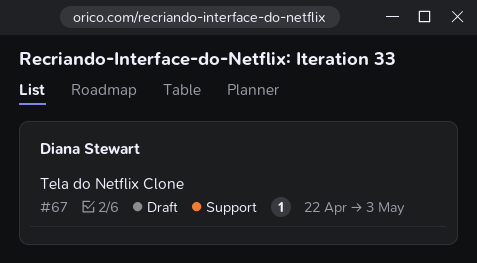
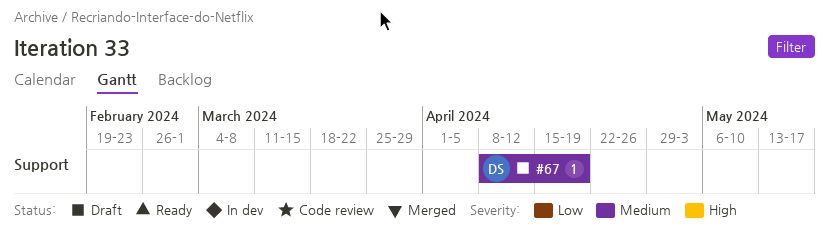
#67, start: Apr 22 -> Apr 8
#67, due: May 3 -> Apr 19

